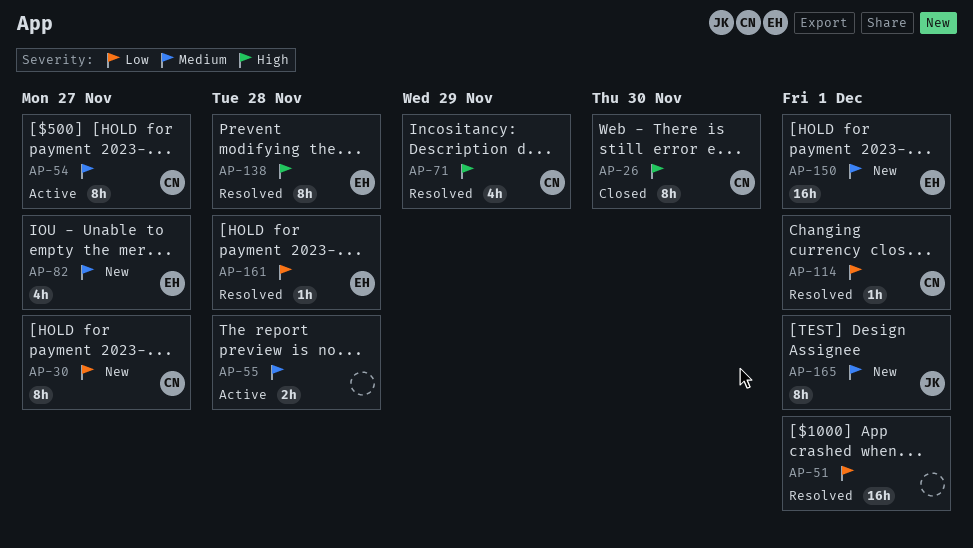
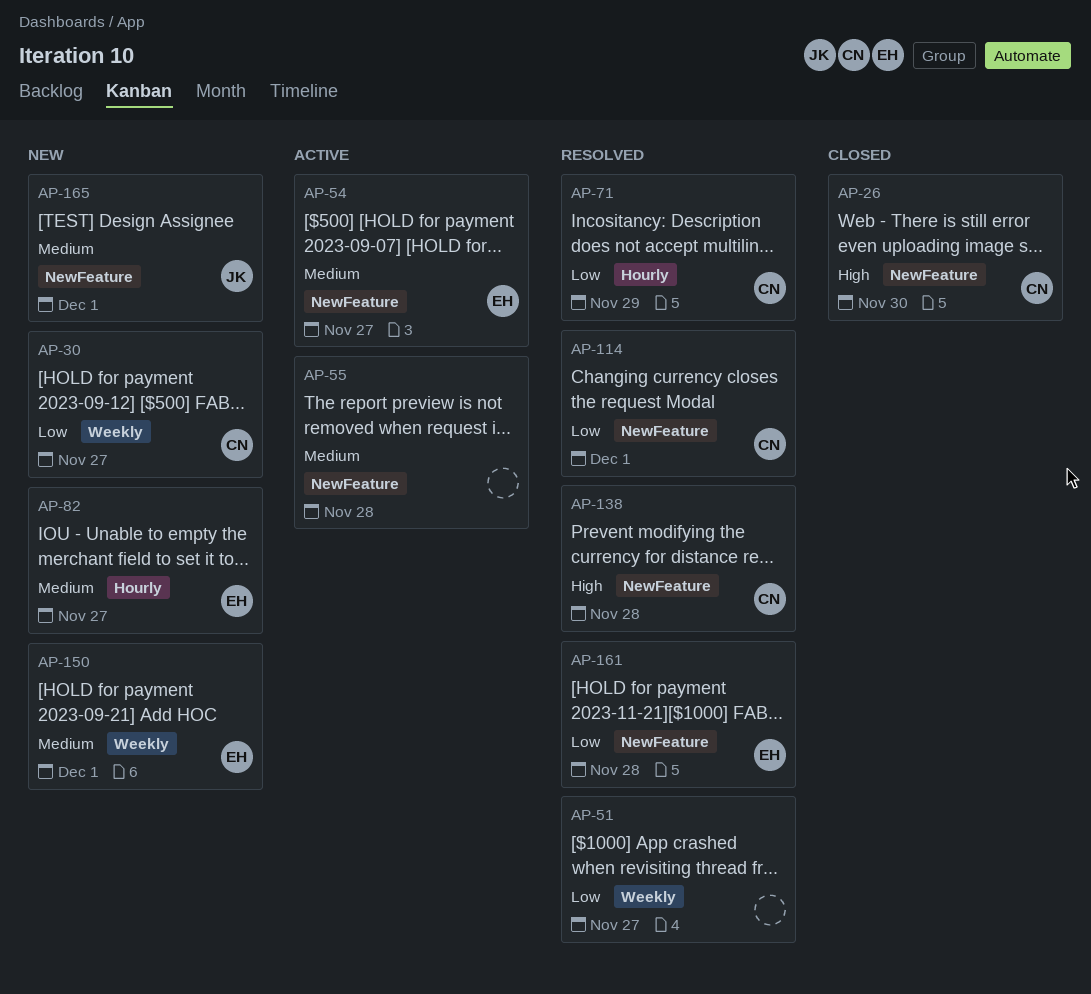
AP-51, due: Dec 1 -> Nov 27
AP-54, owner: CN -> EH
AP-71, priority: High -> Low
AP-138, owner: EH -> CN

